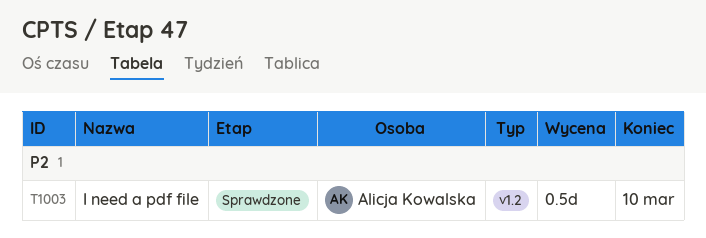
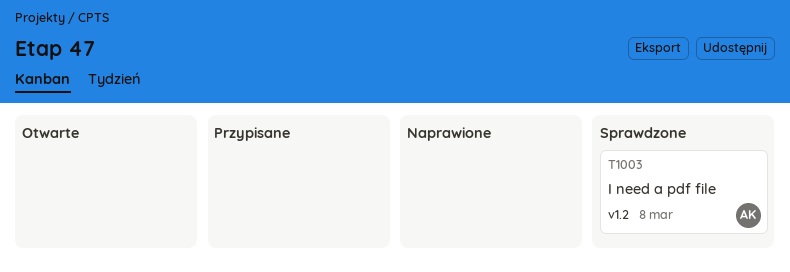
T1003, due: Mar 10 -> Mar 8

